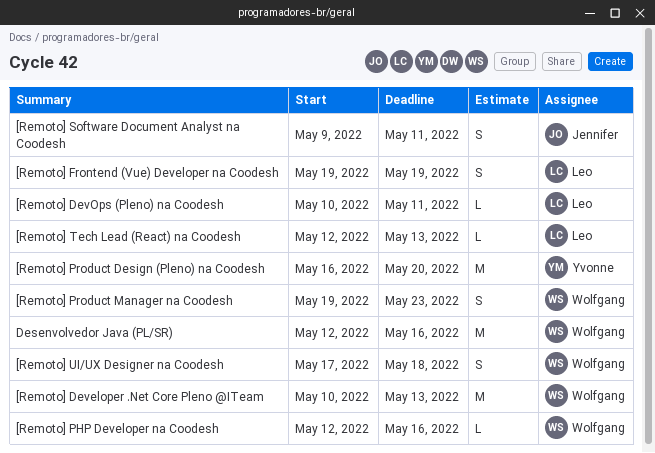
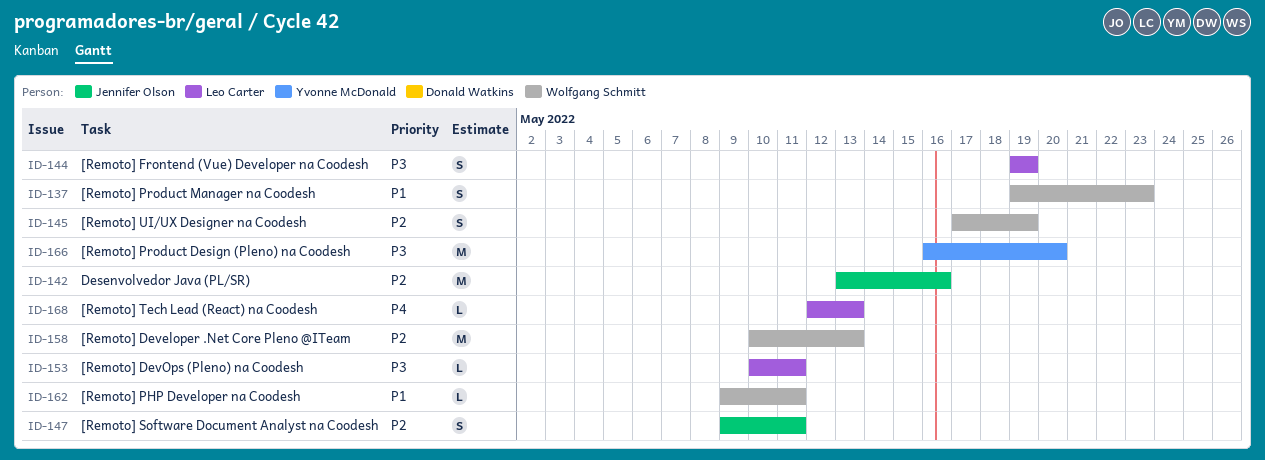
[Remoto] PHP Developer na Coodesh, start: May 12 -> May 9
[Remoto] PHP Developer na Coodesh, due: May 16 -> May 11
[Remoto] UI/UX Designer na Coodesh, due: May 18 -> May 19
Desenvolvedor Java (PL/SR), owner: Wolfgang Schmitt -> Jennifer Olson
Desenvolvedor Java (PL/SR), start: May 12 -> May 13

